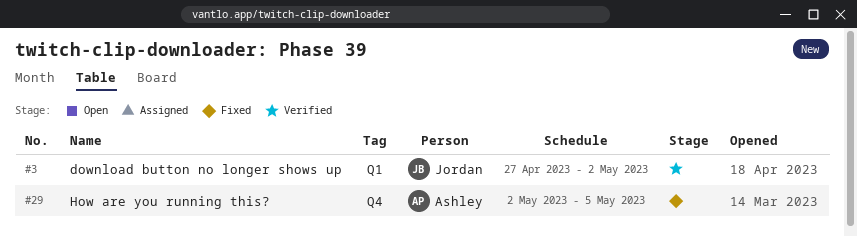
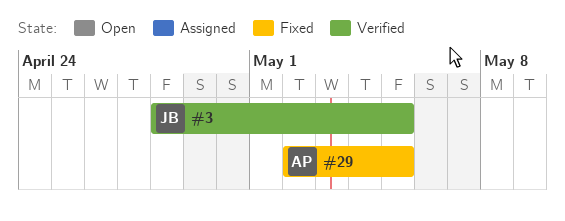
#3, start: Apr 27 -> Apr 28
#3, due: May 2 -> May 5

